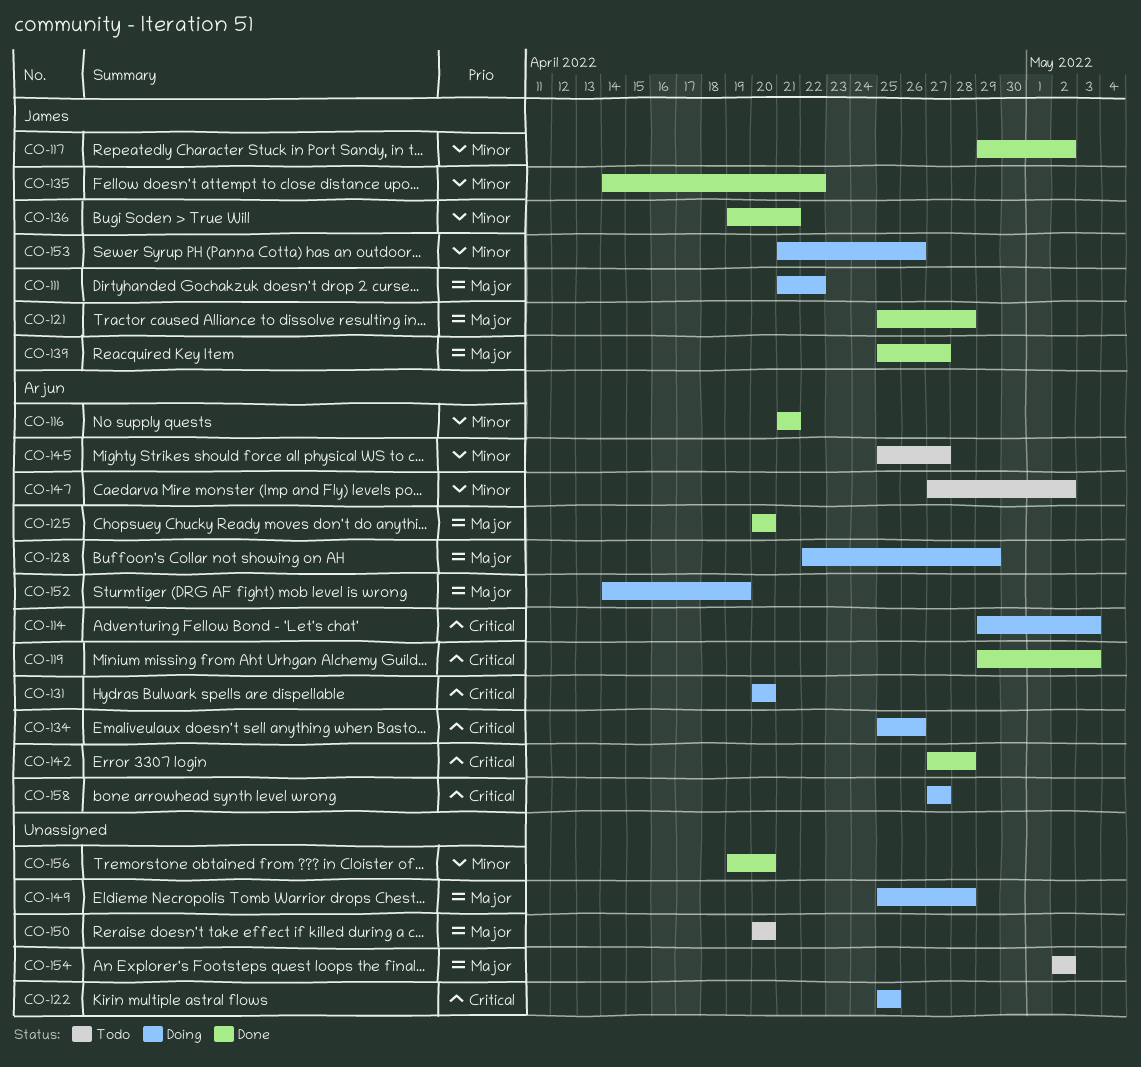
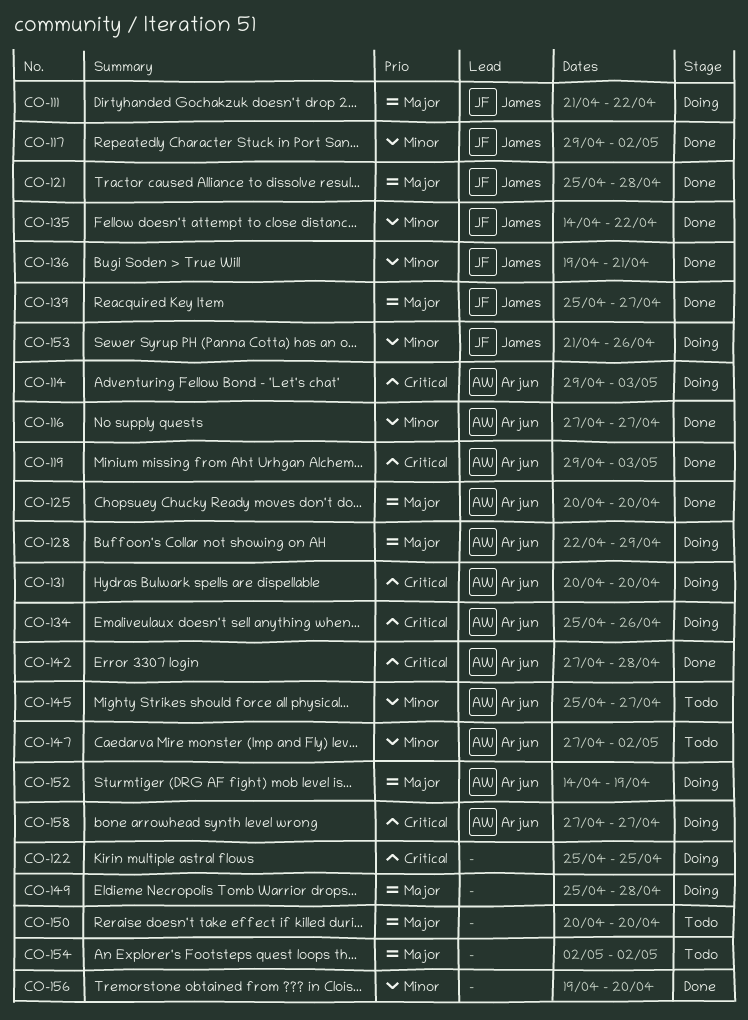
CO-116, start: Apr 21 -> Apr 27
CO-116, due: Apr 21 -> Apr 27

